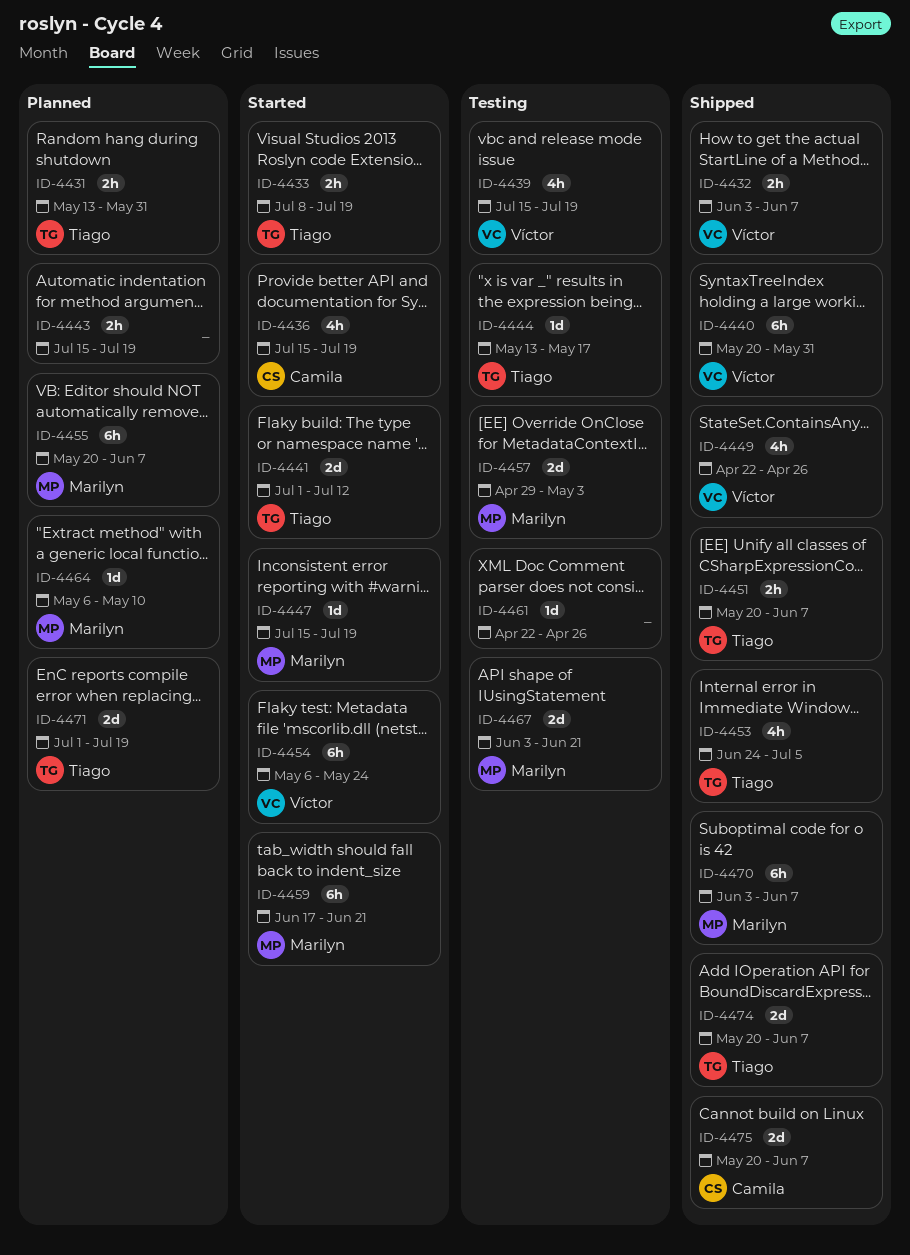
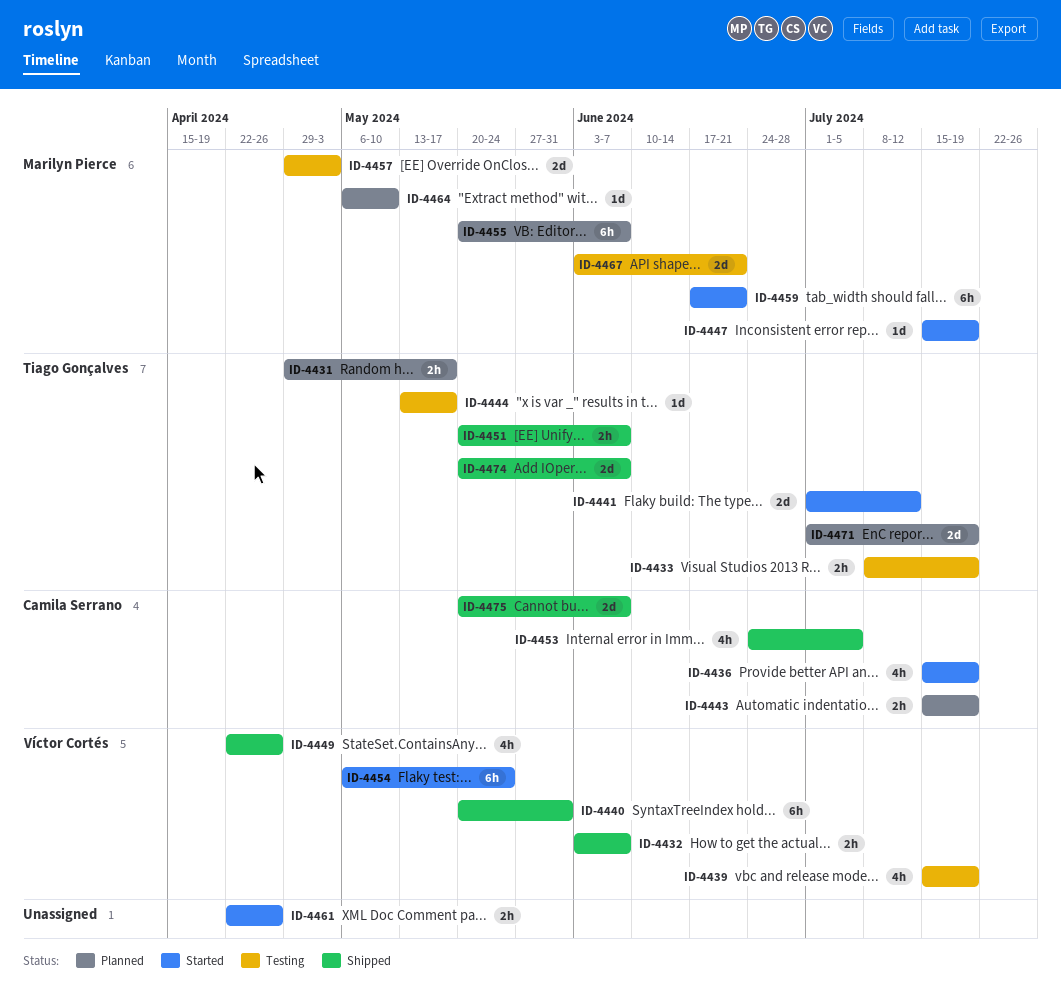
ID-4431, start: May 13 -> Apr 29
ID-4431, due: May 31 -> May 17
ID-4433, status: Started -> Testing
ID-4443, owner: none -> Camila Serrano
ID-4453, owner: Tiago Gonçalves -> Camila Serrano
ID-4461, status: Testing -> Started
ID-4461, estimate: 1d -> 2h
ID-4470: present -> none

